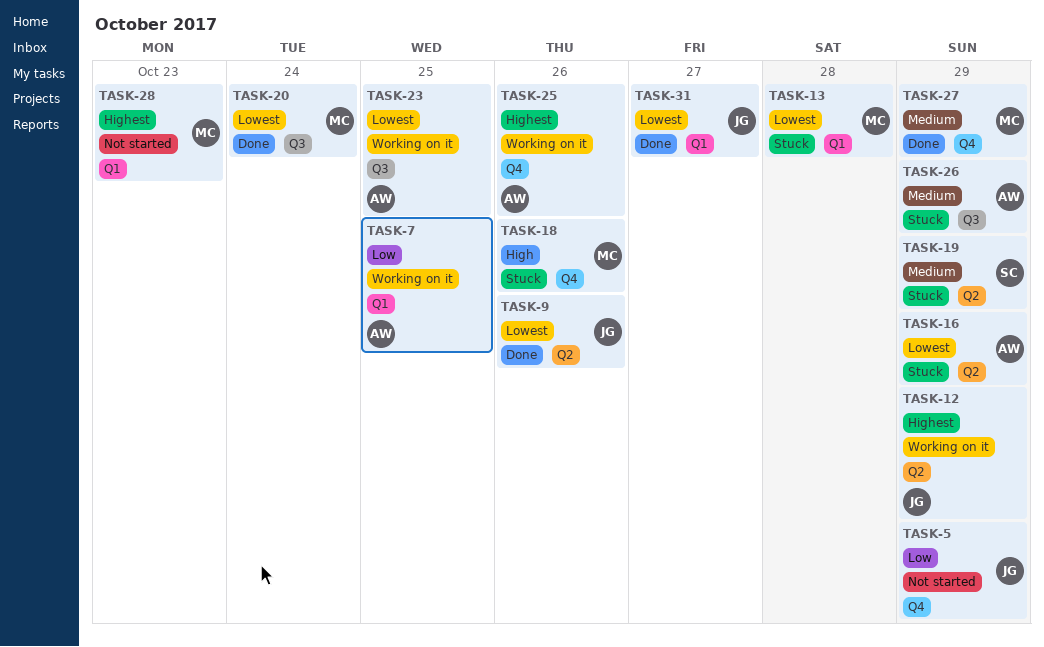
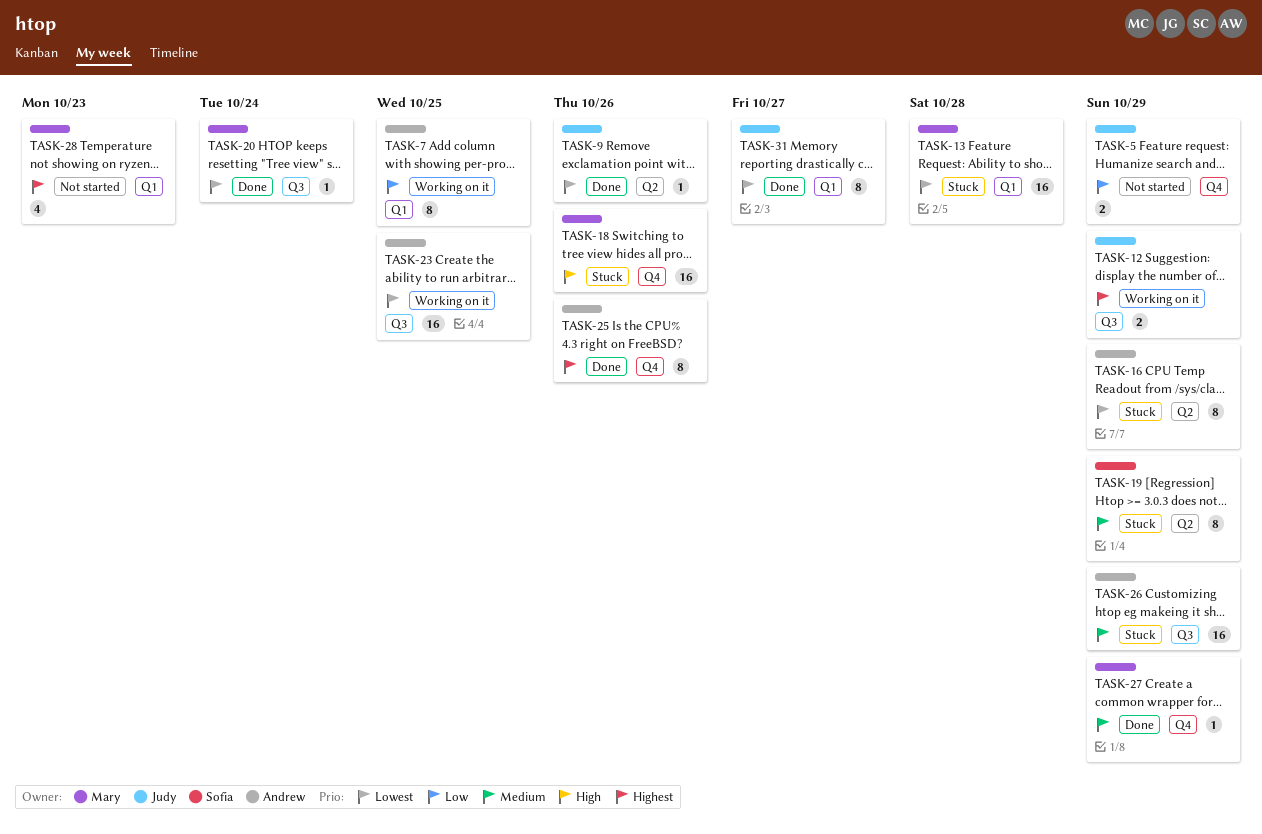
TASK-12, label: Q2 -> Q3
TASK-25, status: Working on it -> Done

